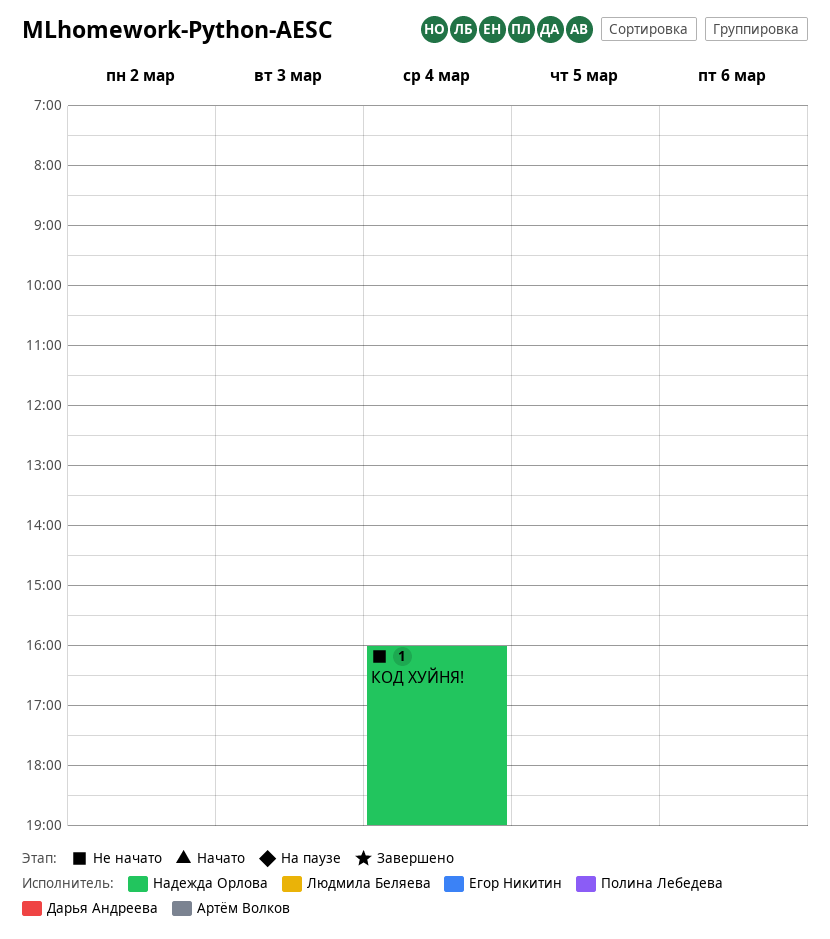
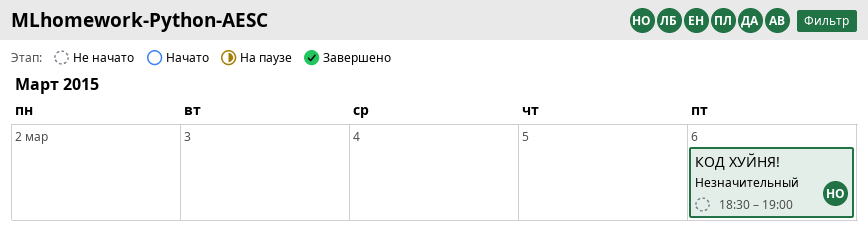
КОД ХУЙНЯ!, day: Mar 4 -> Mar 6
КОД ХУЙНЯ!, begins: 16:00 -> 18:30

